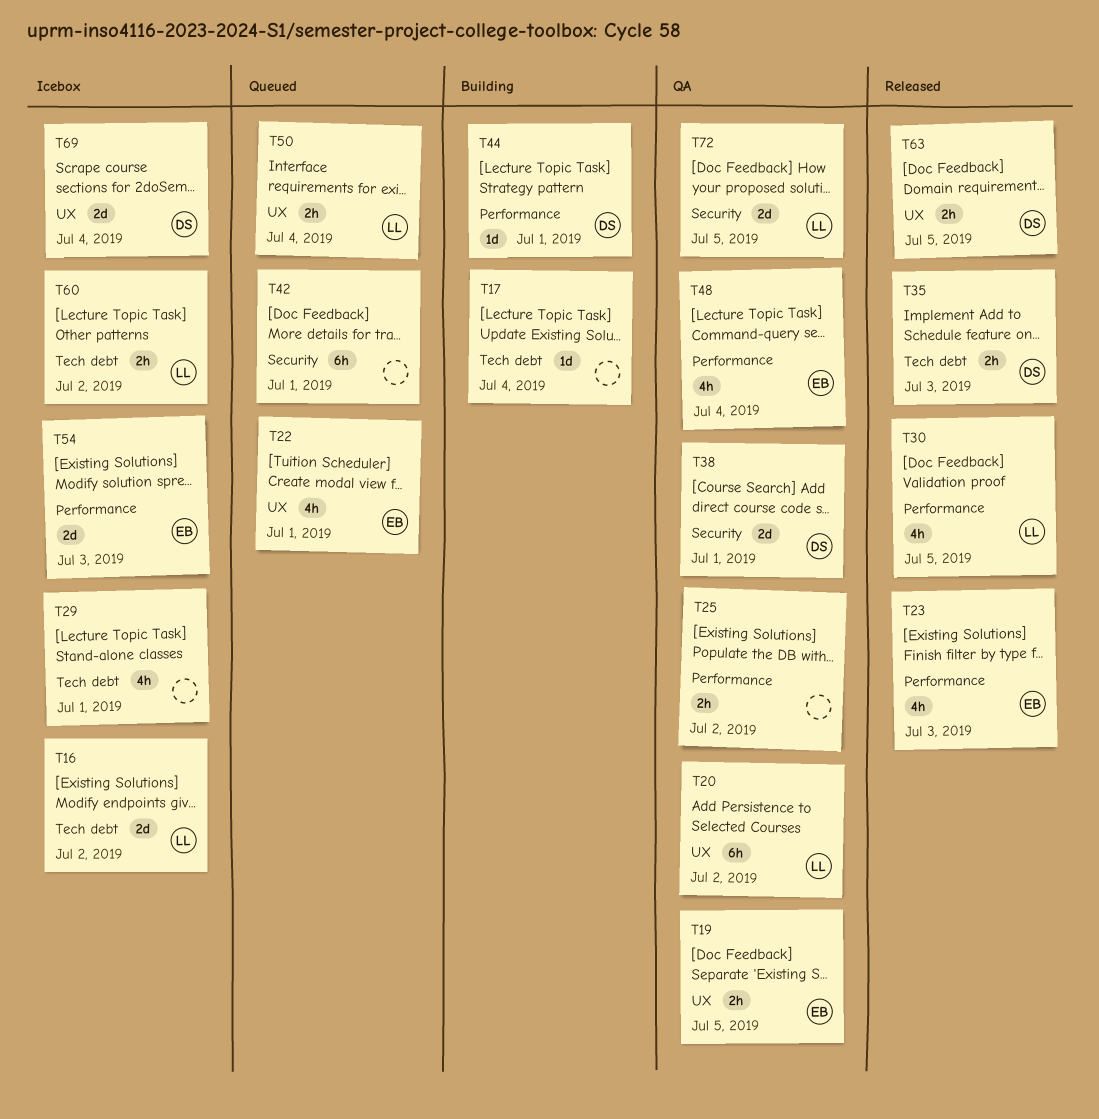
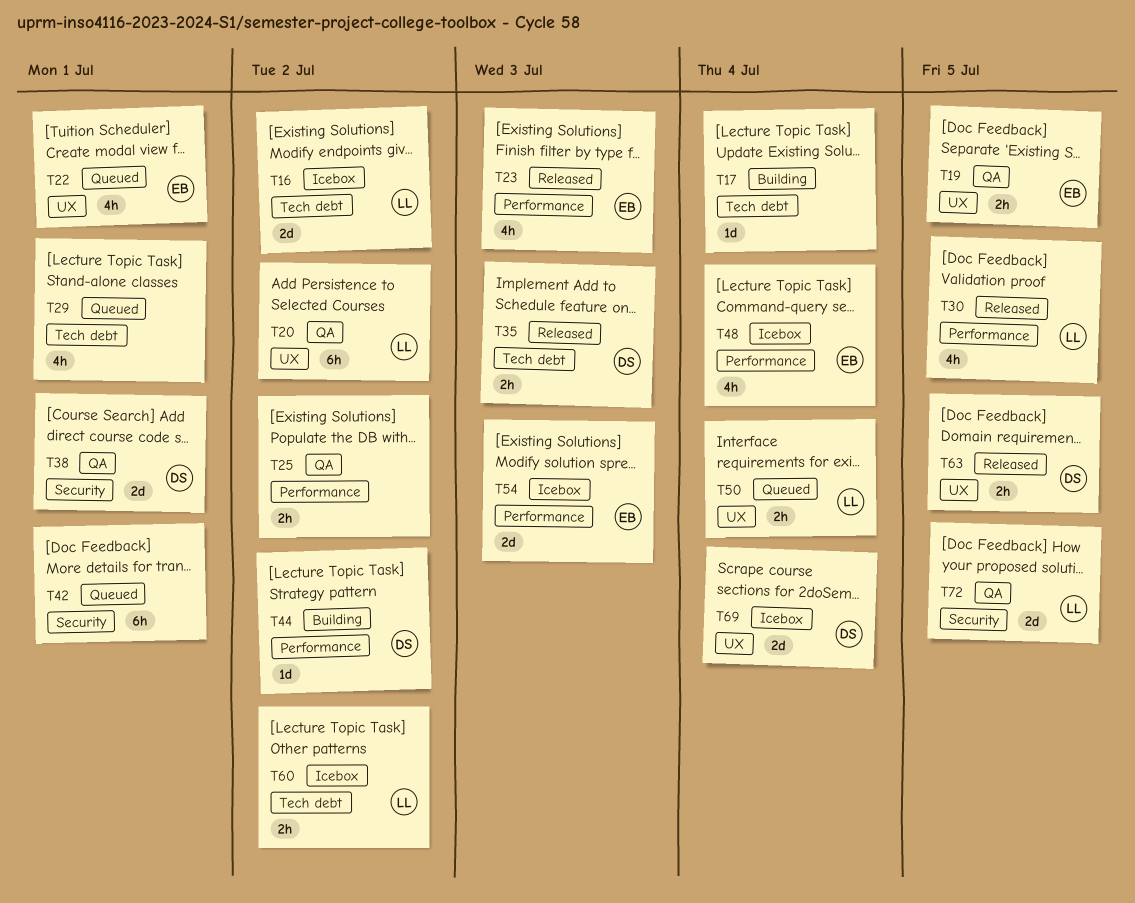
T29, status: Icebox -> Queued
T44, due: Jul 1 -> Jul 2
T48, status: QA -> Icebox

